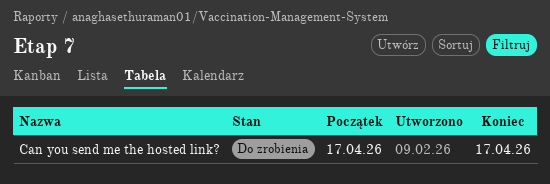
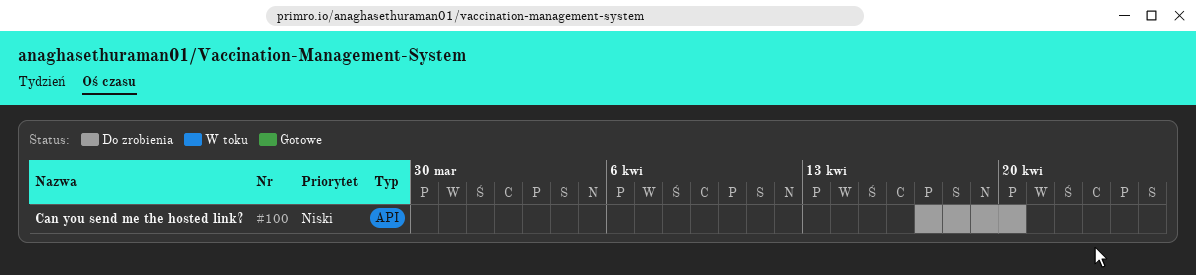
Can you send me the hosted link?, due: Apr 17 -> Apr 20

